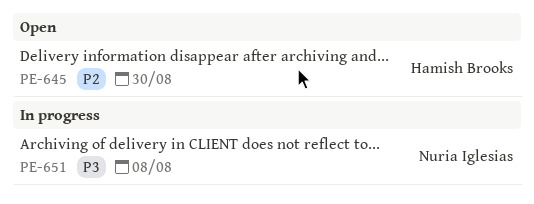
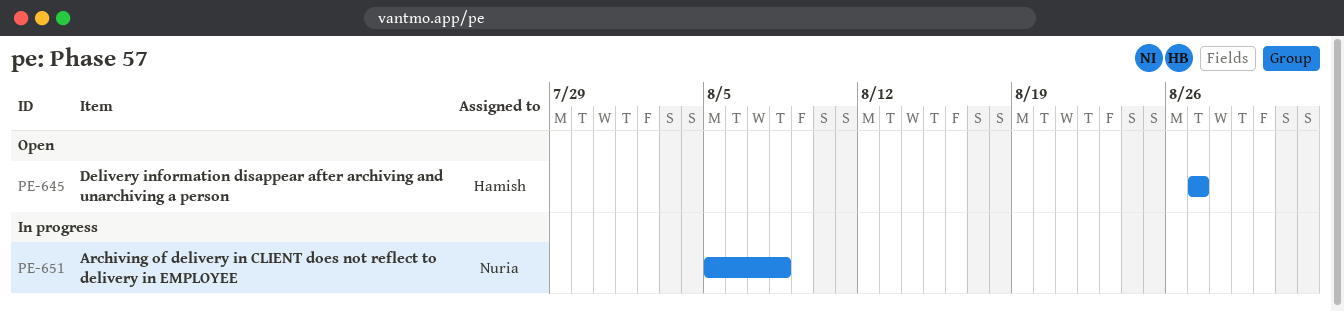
PE-645, due: Aug 30 -> Aug 27

